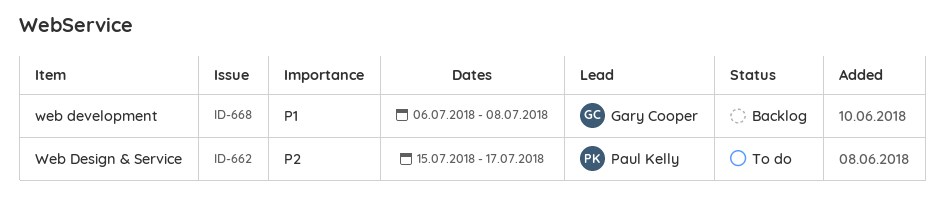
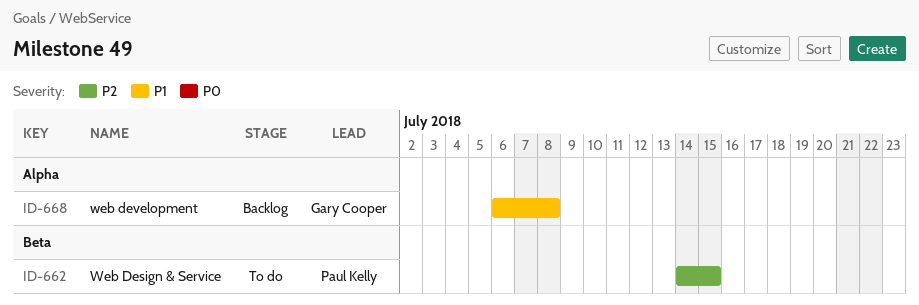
ID-662, start: Jul 15 -> Jul 14
ID-662, due: Jul 17 -> Jul 15

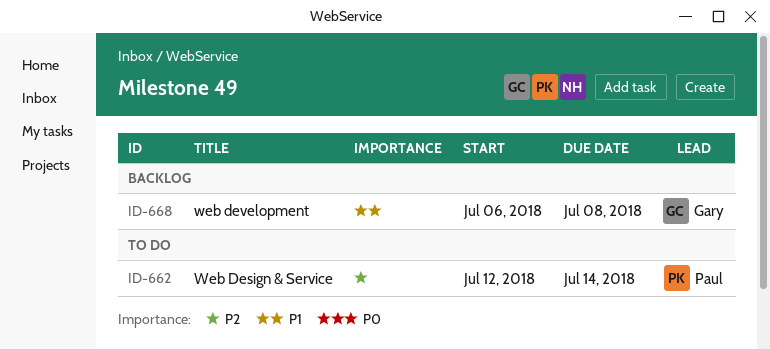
ID-662, start: Jul 14 -> Jul 12
ID-662, due: Jul 15 -> Jul 14

